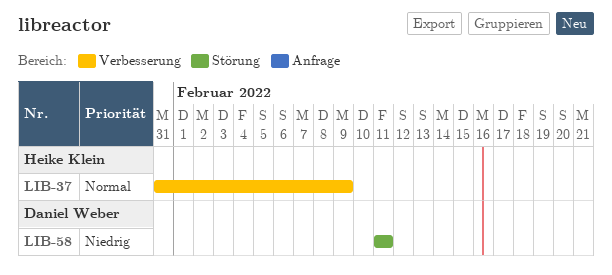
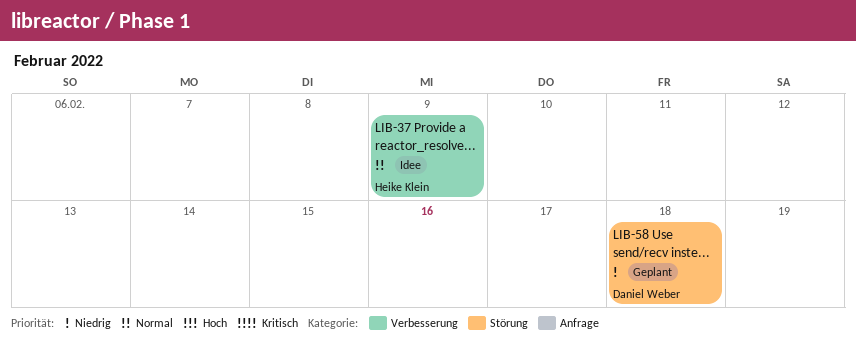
LIB-58, due: Feb 11 -> Feb 18

